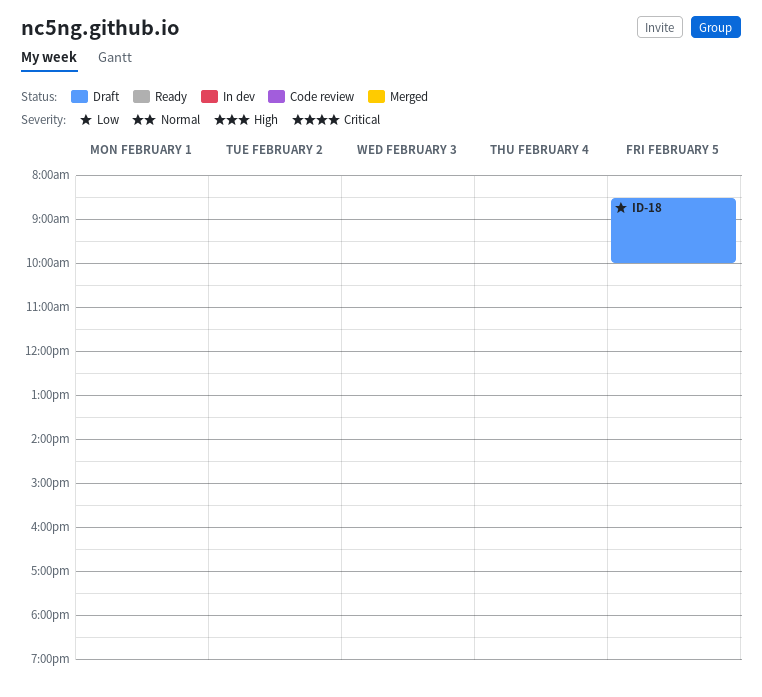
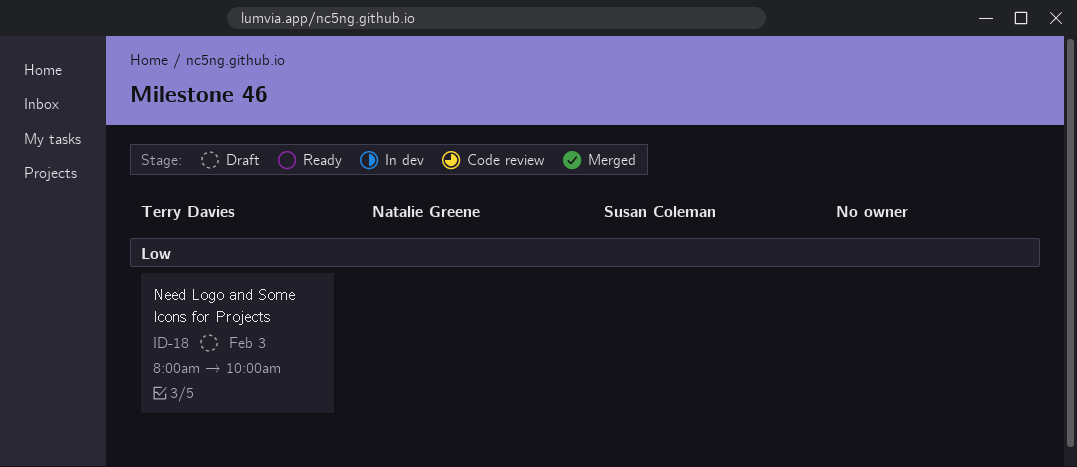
ID-18, day: Feb 5 -> Feb 3
ID-18, begins: 08:30 -> 08:00

